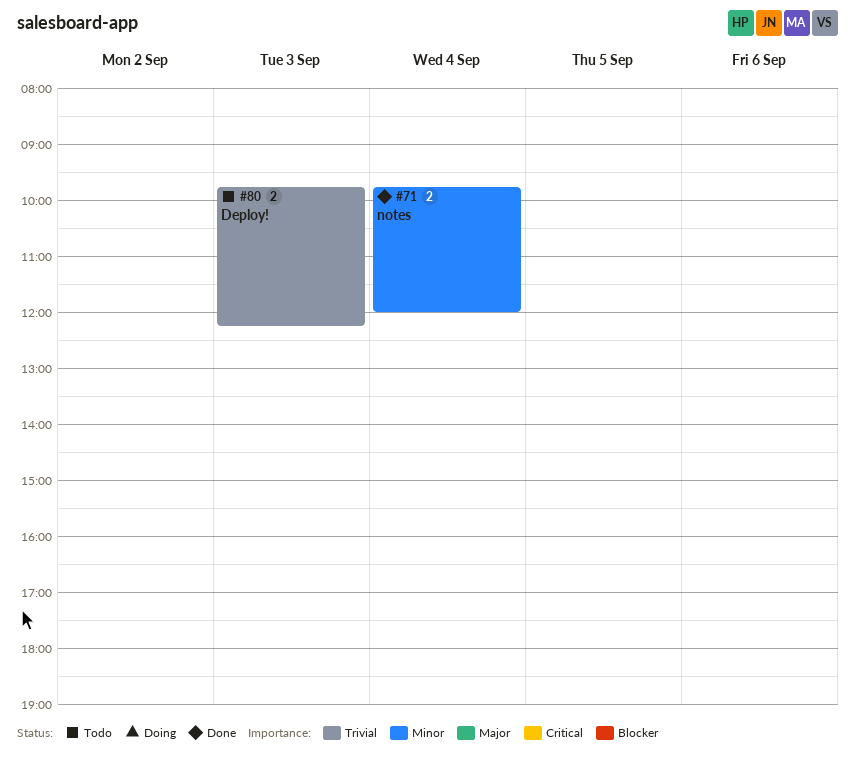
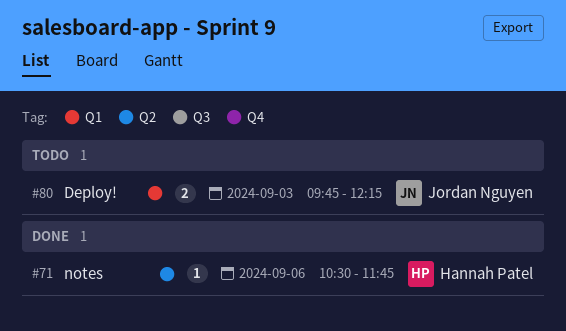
#71, estimate: 2 -> 1
#71, day: Sep 4 -> Sep 6
#71, begins: 09:45 -> 10:30
#71, ends: 12:00 -> 11:45

